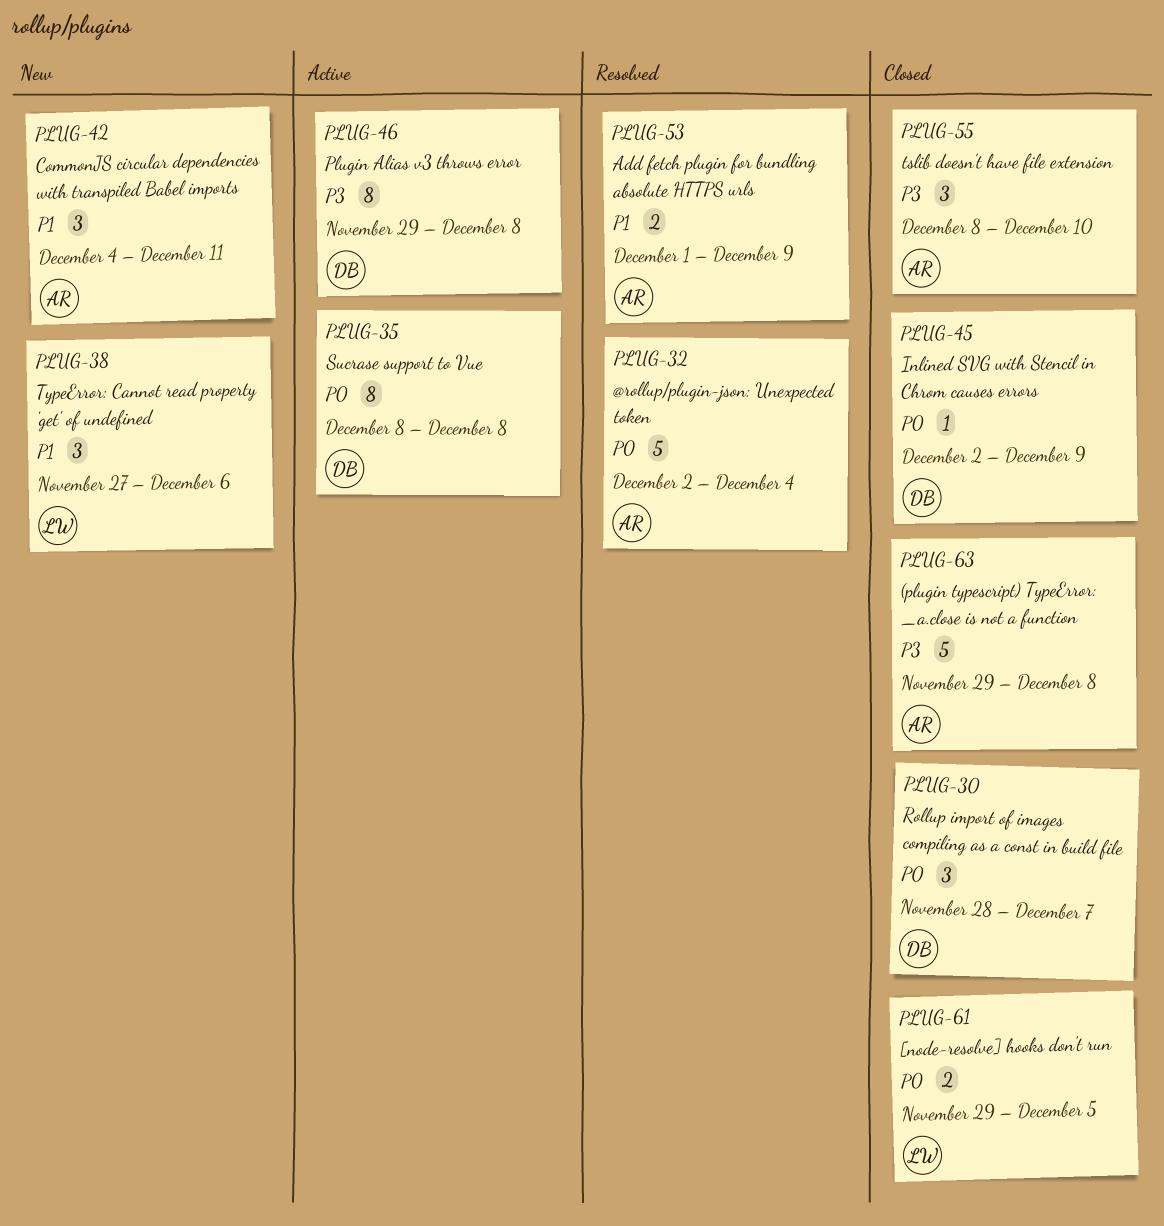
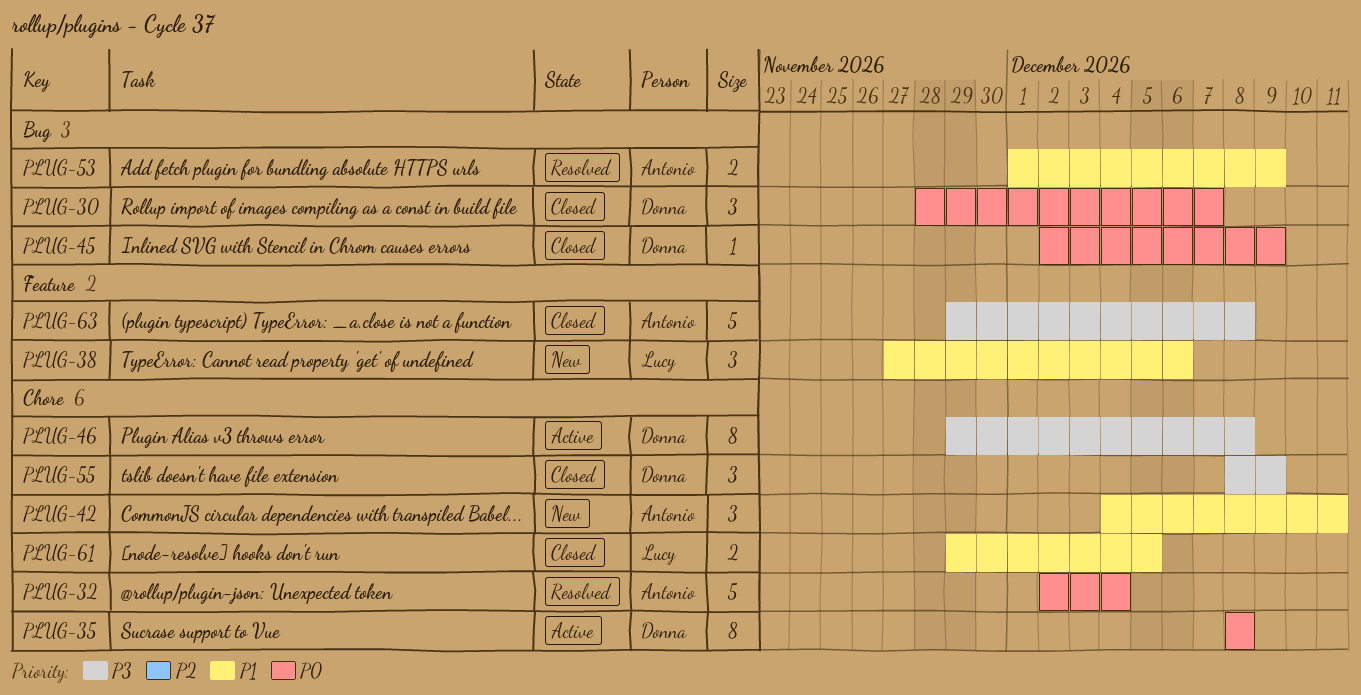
PLUG-55, owner: Antonio -> Donna
PLUG-55, due: Dec 10 -> Dec 9
PLUG-61, priority: P0 -> P1

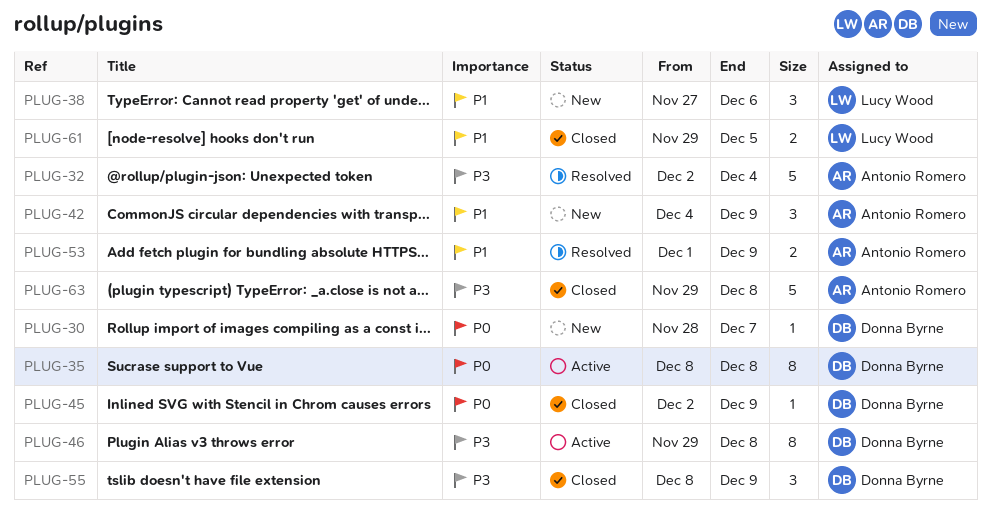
PLUG-30, status: Closed -> New
PLUG-30, estimate: 3 -> 1
PLUG-32, priority: P0 -> P3
PLUG-42, due: Dec 11 -> Dec 9

